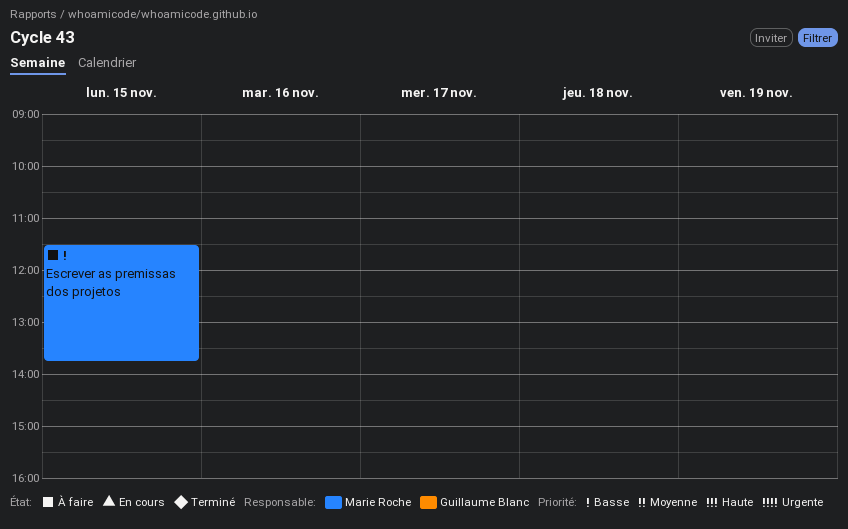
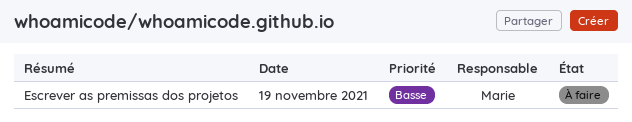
Escrever as premissas dos projetos, day: Nov 15 -> Nov 19

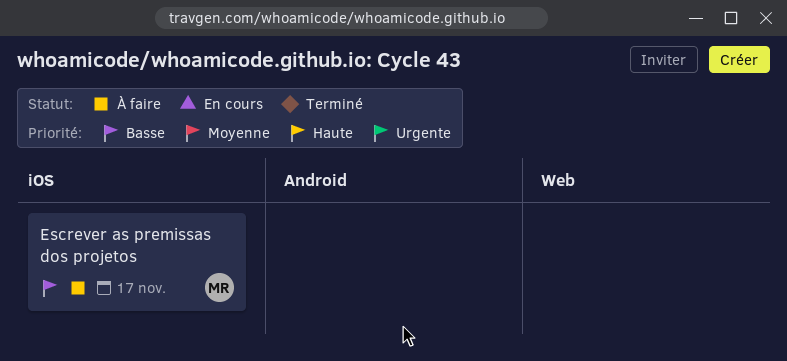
Escrever as premissas dos projetos, day: Nov 19 -> Nov 17

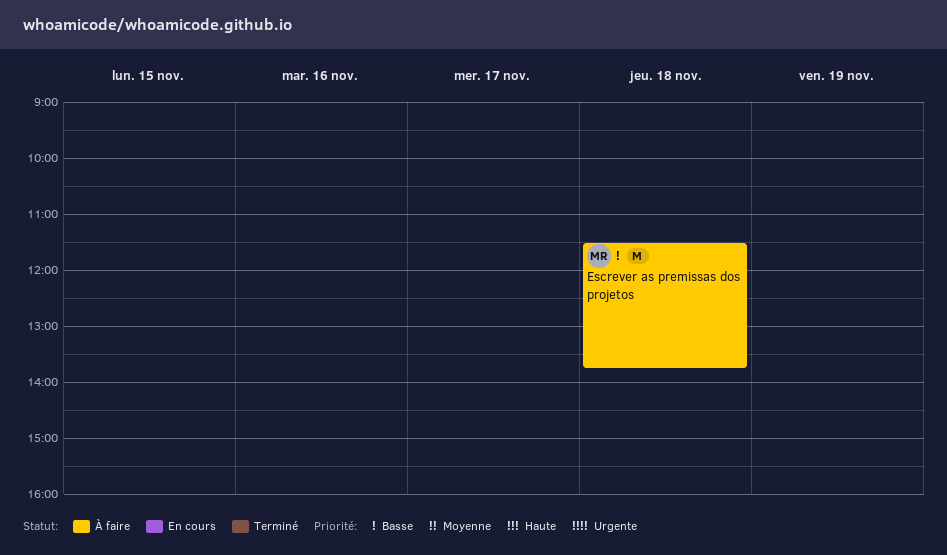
Escrever as premissas dos projetos, day: Nov 17 -> Nov 18

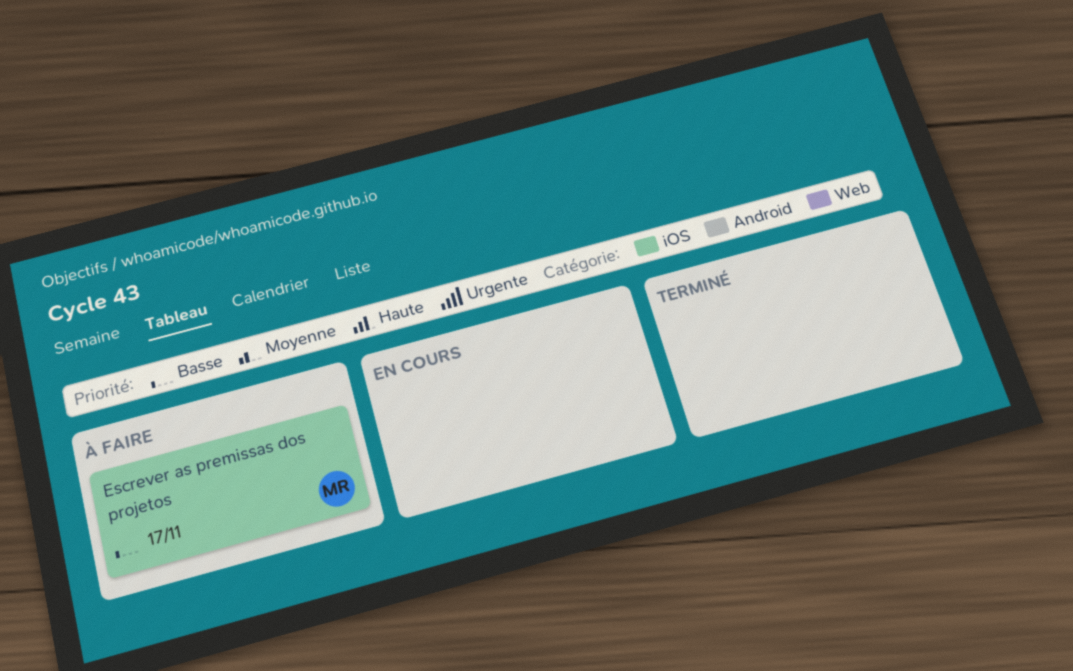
Escrever as premissas dos projetos, day: Nov 18 -> Nov 17

